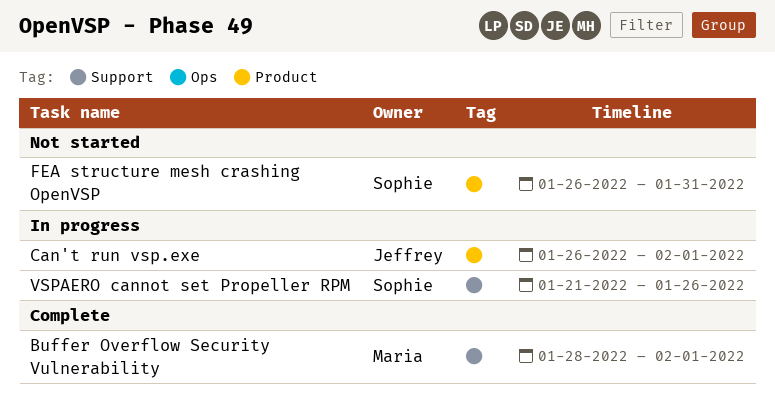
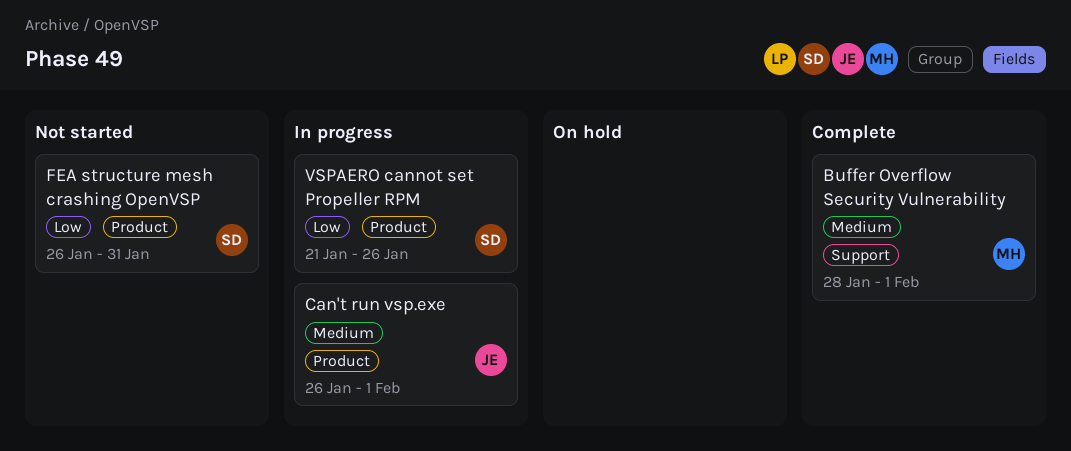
VSPAERO cannot set Propeller RPM, label: Support -> Product

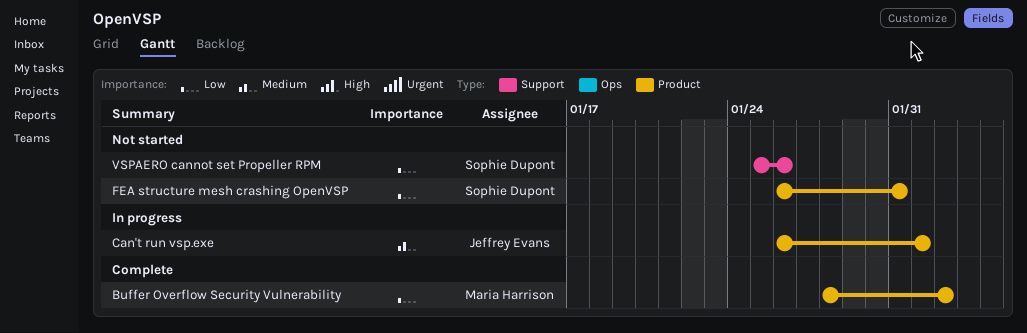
Buffer Overflow Security Vulnerability, priority: Medium -> Low
Buffer Overflow Security Vulnerability, label: Support -> Product
Buffer Overflow Security Vulnerability, due: Feb 1 -> Feb 2
VSPAERO cannot set Propeller RPM, status: In progress -> Not started
VSPAERO cannot set Propeller RPM, label: Product -> Support
VSPAERO cannot set Propeller RPM, start: Jan 21 -> Jan 25

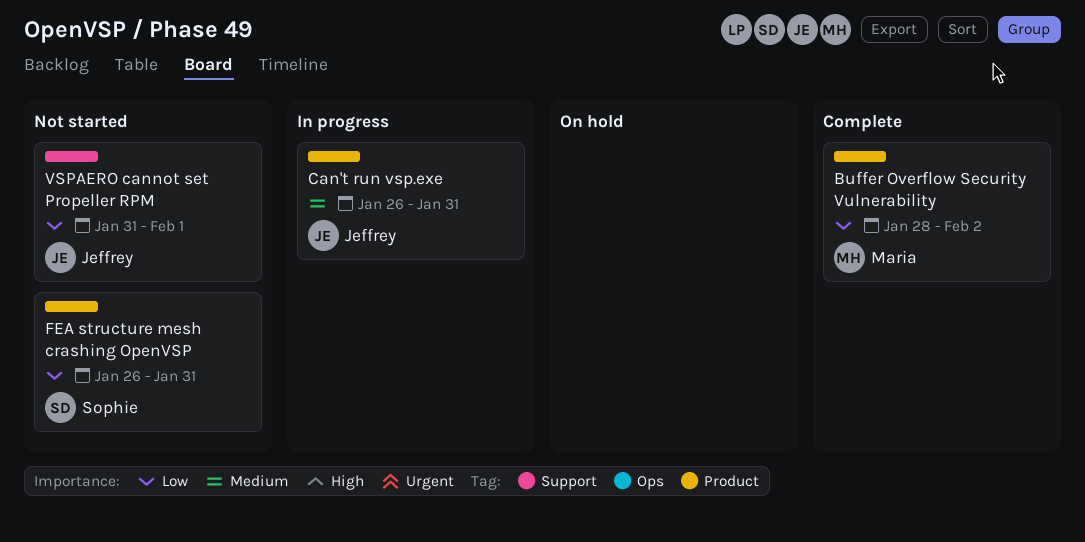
Can't run vsp.exe, due: Feb 1 -> Jan 31
VSPAERO cannot set Propeller RPM, owner: Sophie Dupont -> Jeffrey Evans
VSPAERO cannot set Propeller RPM, start: Jan 25 -> Jan 31
VSPAERO cannot set Propeller RPM, due: Jan 26 -> Feb 1

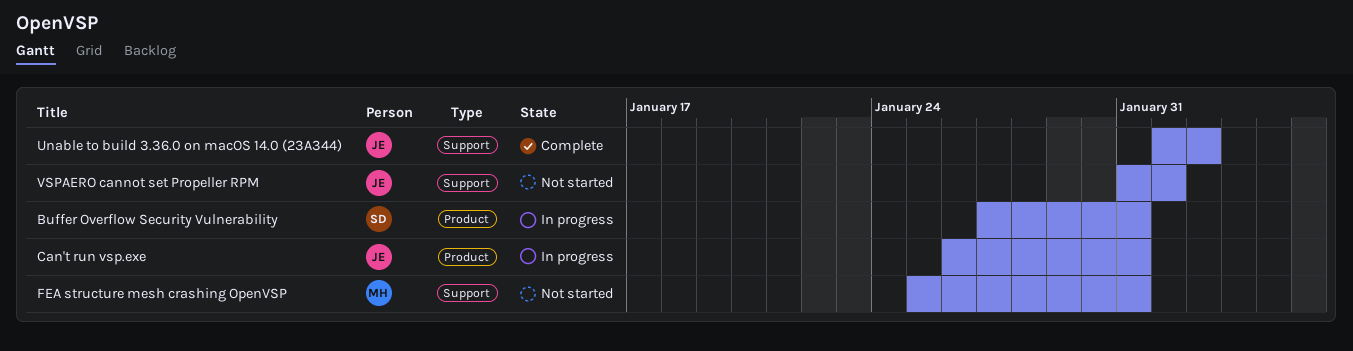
Buffer Overflow Security Vulnerability, status: Complete -> In progress
Buffer Overflow Security Vulnerability, owner: Maria -> Sophie
Buffer Overflow Security Vulnerability, start: Jan 28 -> Jan 27
Buffer Overflow Security Vulnerability, due: Feb 2 -> Jan 31
FEA structure mesh crashing OpenVSP, owner: Sophie -> Maria
FEA structure mesh crashing OpenVSP, label: Product -> Support
FEA structure mesh crashing OpenVSP, start: Jan 26 -> Jan 25
Unable to build 3.36.0 on macOS 14.0 (23A344): none -> present

